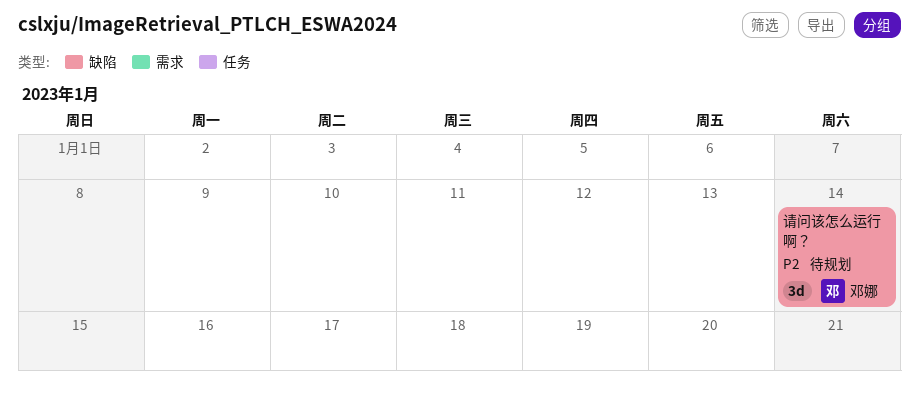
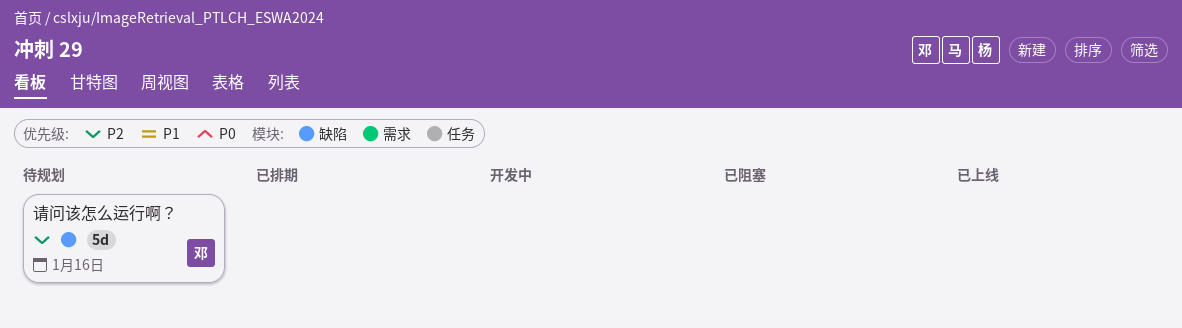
请问该怎么运行啊？, estimate: 3d -> 5d
请问该怎么运行啊？, due: Jan 14 -> Jan 16

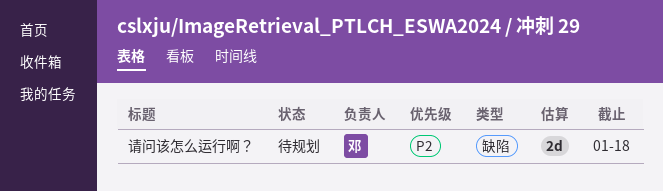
请问该怎么运行啊？, estimate: 5d -> 2d
请问该怎么运行啊？, due: Jan 16 -> Jan 18

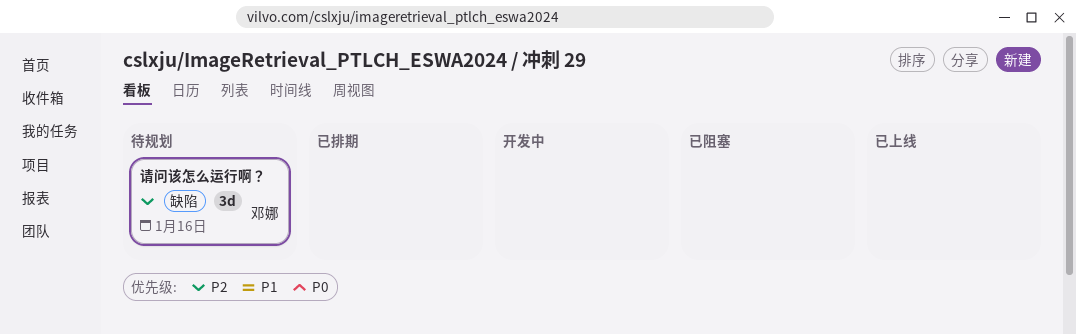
请问该怎么运行啊？, estimate: 2d -> 3d
请问该怎么运行啊？, due: Jan 18 -> Jan 16

